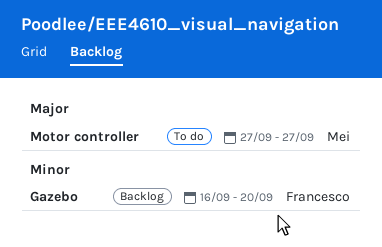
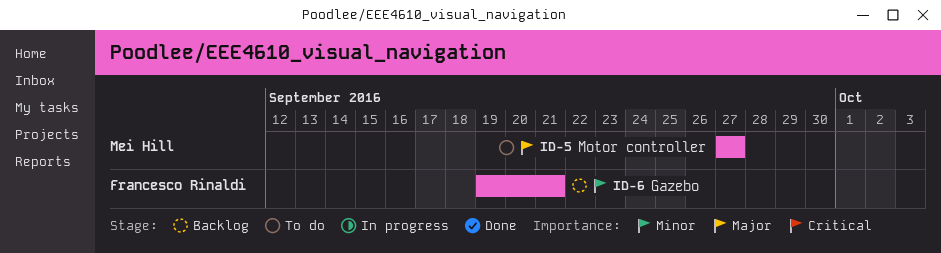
Gazebo, start: Sep 16 -> Sep 19
Gazebo, due: Sep 20 -> Sep 21

